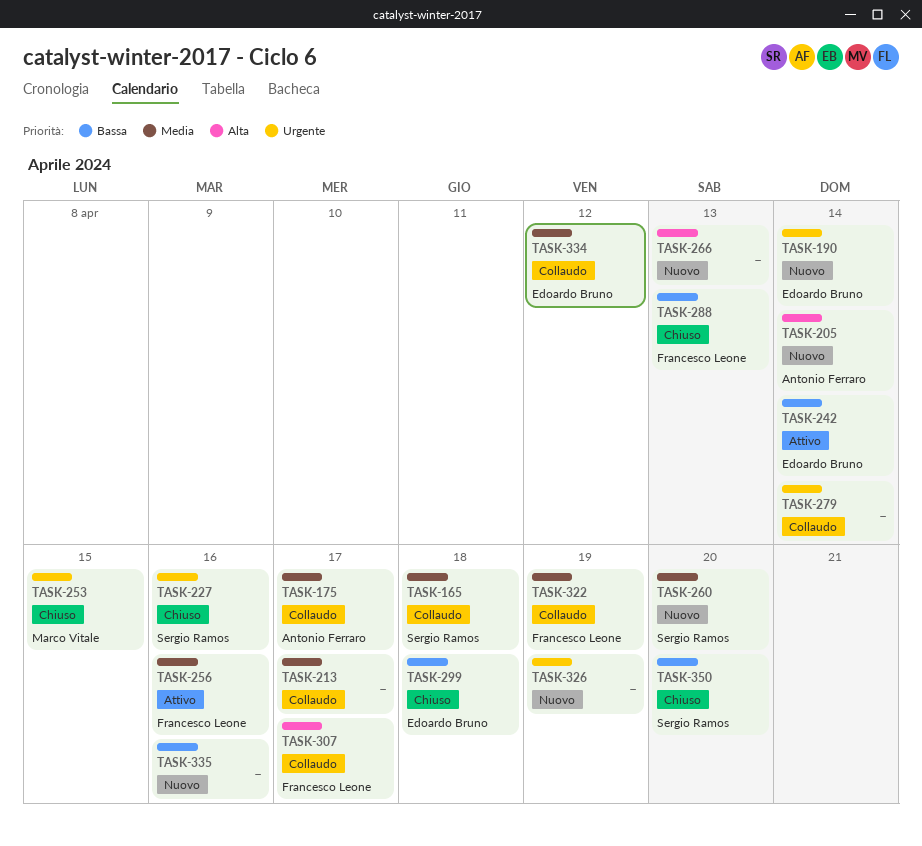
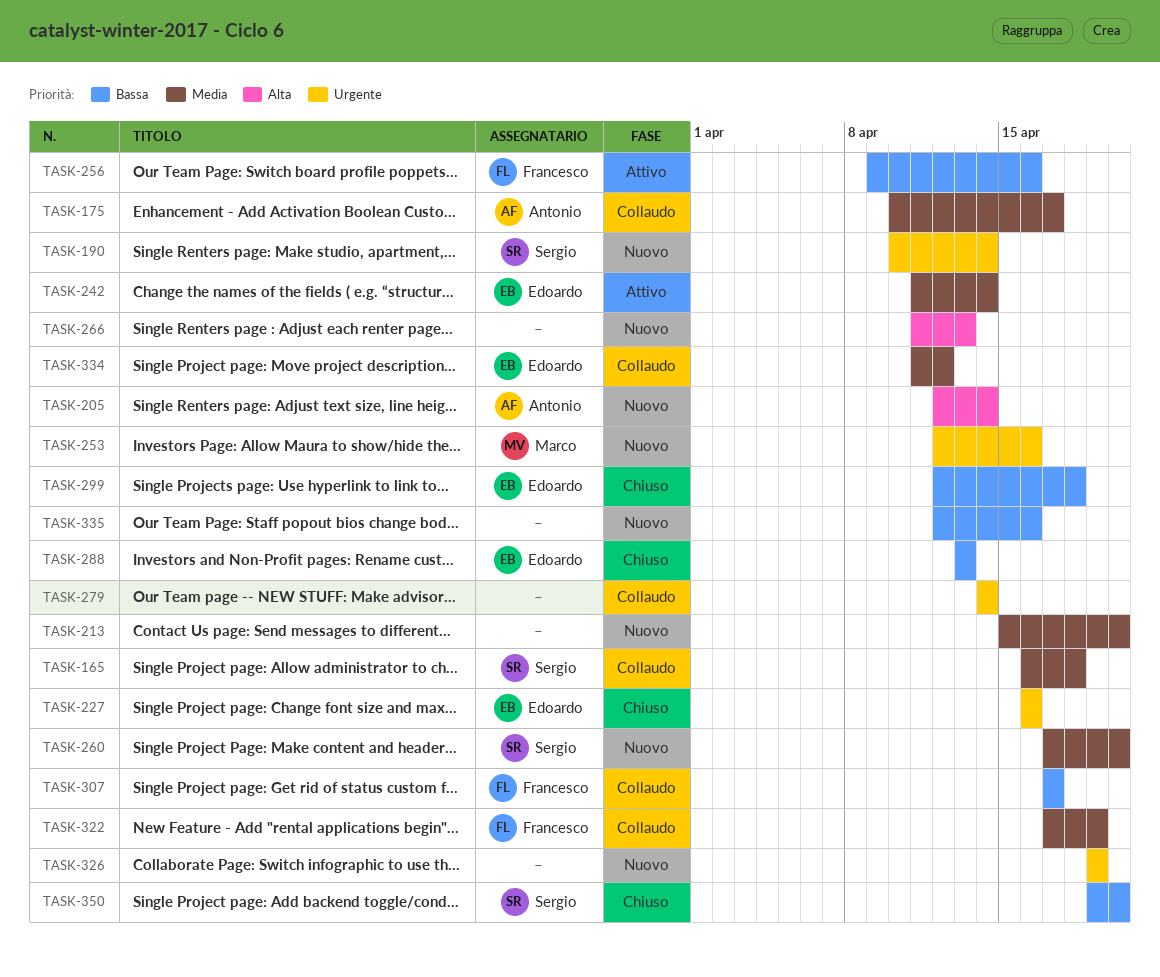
TASK-190, owner: Edoardo Bruno -> Sergio Ramos
TASK-213, status: Collaudo -> Nuovo
TASK-213, due: Apr 17 -> Apr 20
TASK-227, owner: Sergio Ramos -> Edoardo Bruno
TASK-242, priority: Bassa -> Media
TASK-253, status: Chiuso -> Nuovo
TASK-253, due: Apr 15 -> Apr 16
TASK-256, priority: Media -> Bassa
TASK-288, owner: Francesco Leone -> Edoardo Bruno
TASK-307, priority: Alta -> Bassa

